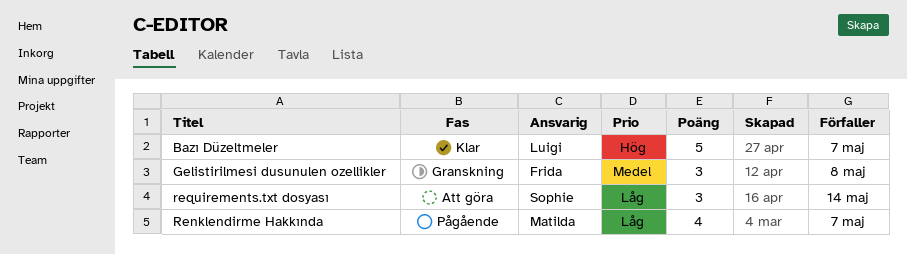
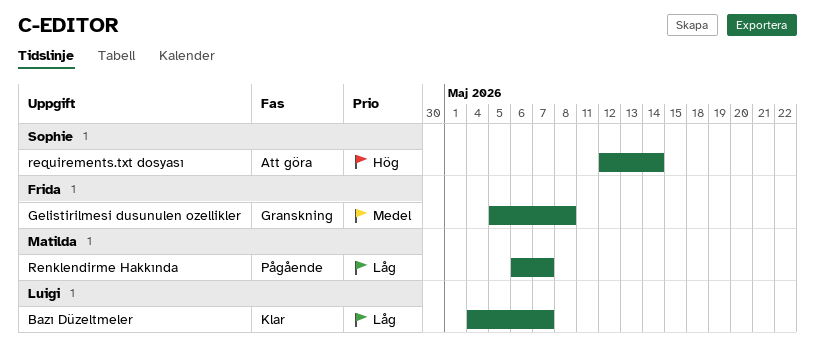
Bazı Düzeltmeler, priority: Hög -> Låg
requirements.txt dosyası, priority: Låg -> Hög

